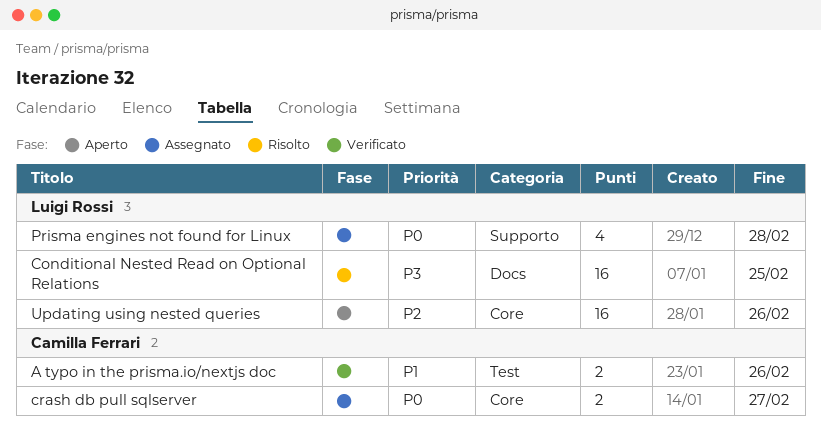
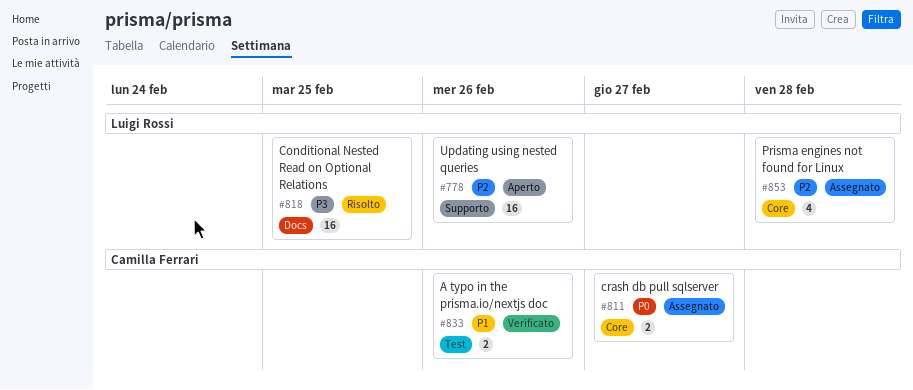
Prisma engines not found for Linux, priority: P0 -> P2
Prisma engines not found for Linux, label: Supporto -> Core
Updating using nested queries, label: Core -> Supporto

